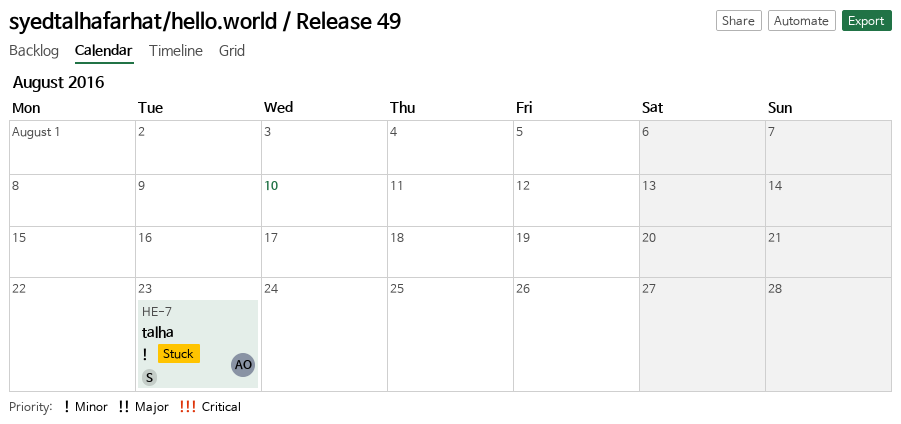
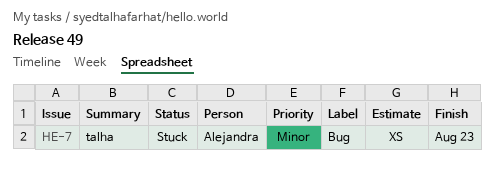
HE-7, estimate: S -> XS

